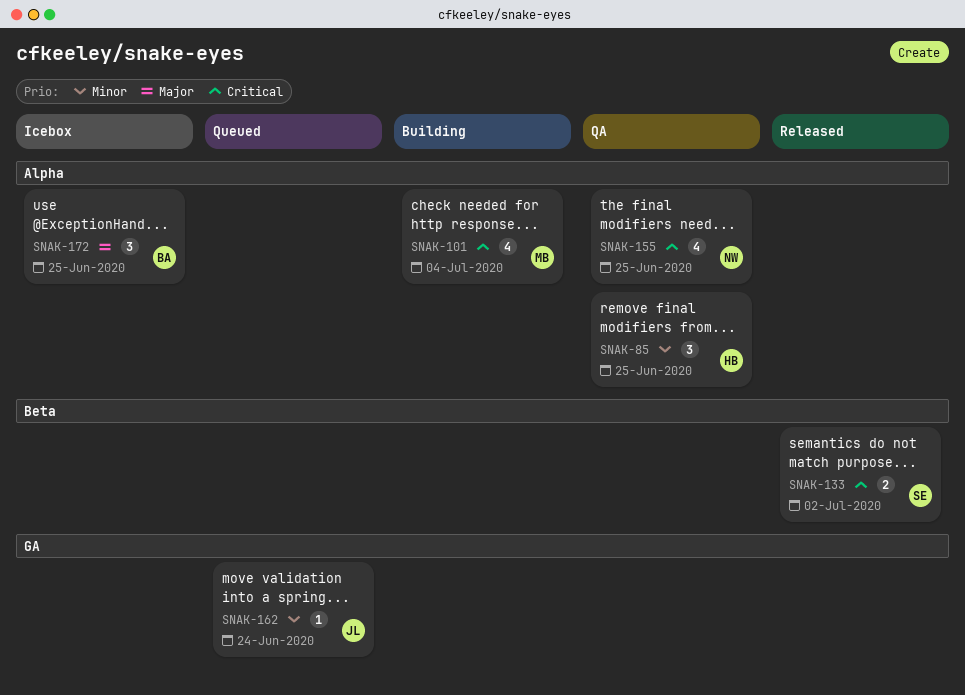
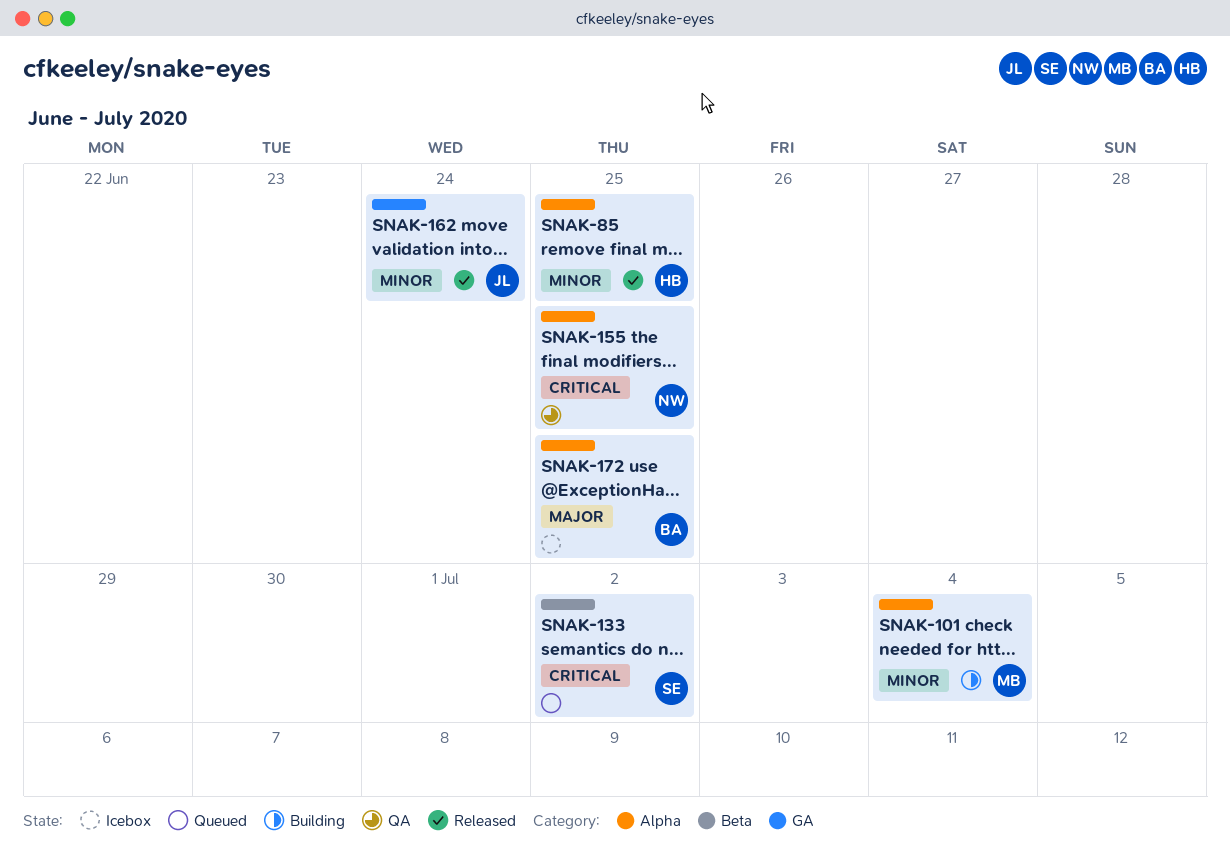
SNAK-85, status: QA -> Released
SNAK-101, priority: Critical -> Minor
SNAK-133, status: Released -> Queued
SNAK-162, status: Queued -> Released

